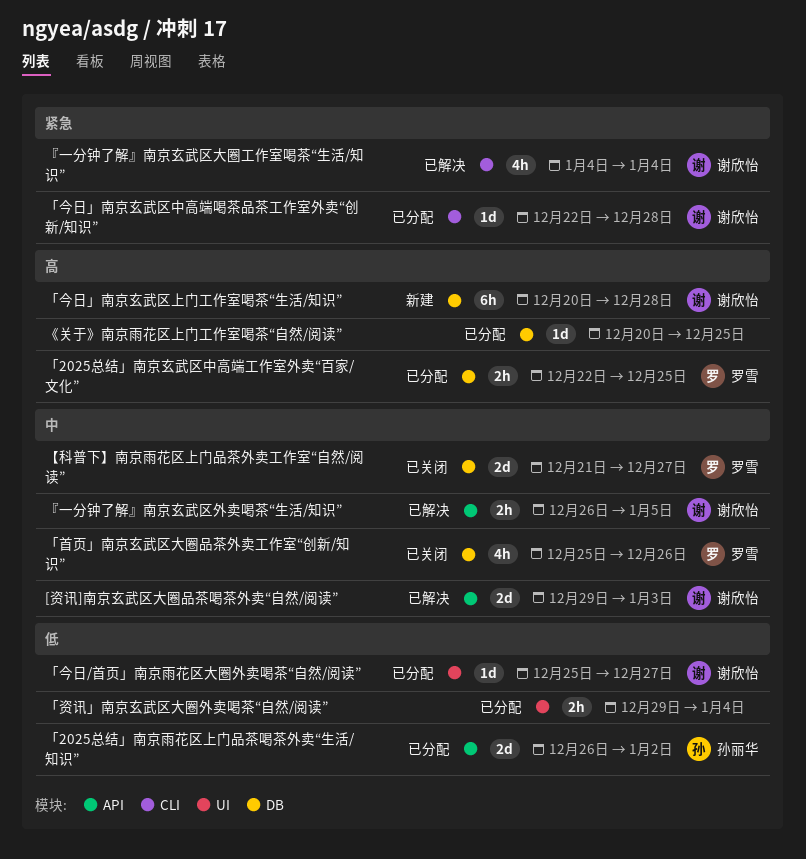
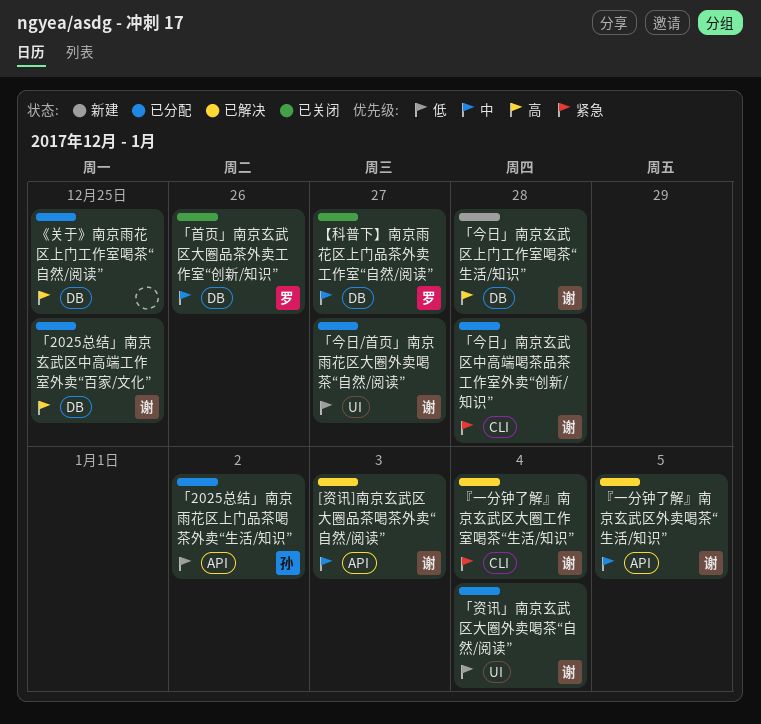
「2025总结」南京玄武区中高端工作室外卖“百家/文化”, owner: 罗雪 -> 谢欣怡
「资讯」南京玄武区大圈外卖喝茶“自然/阅读”, owner: none -> 谢欣怡

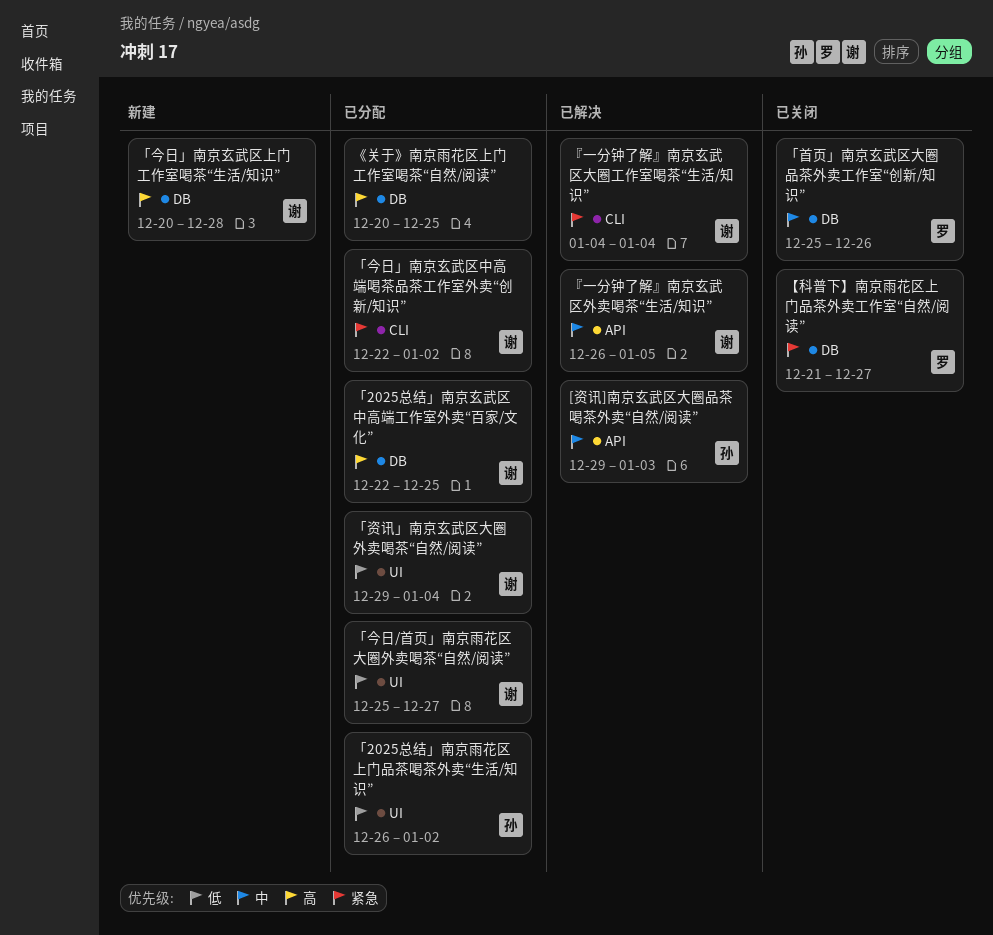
[资讯]南京玄武区大圈品茶喝茶外卖“自然/阅读”, owner: 谢 -> 孙
「2025总结」南京雨花区上门品茶喝茶外卖“生活/知识”, label: API -> UI
「今日」南京玄武区中高端喝茶品茶工作室外卖“创新/知识”, due: Dec 28 -> Jan 2
【科普下】南京雨花区上门品茶外卖工作室“自然/阅读”, priority: 中 -> 紧急

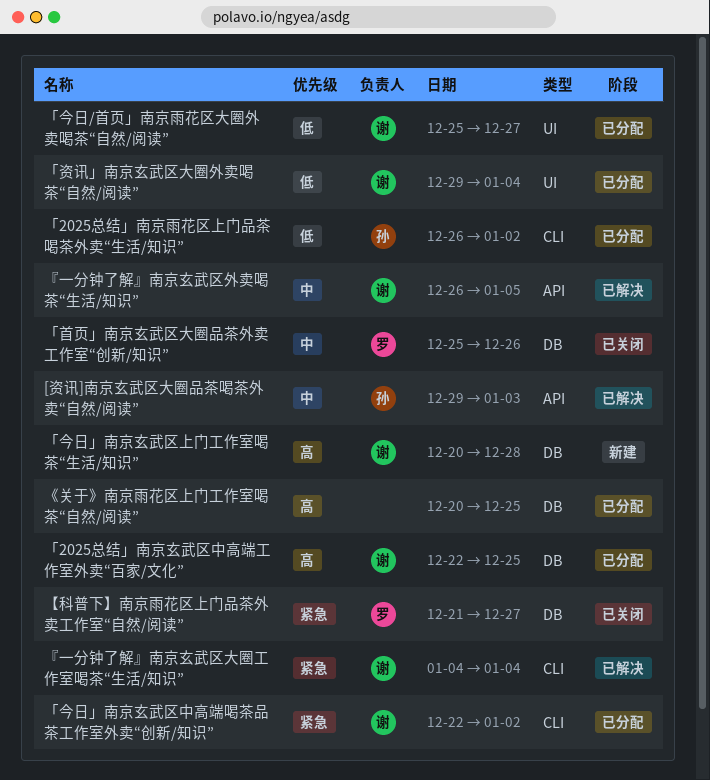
「2025总结」南京雨花区上门品茶喝茶外卖“生活/知识”, label: UI -> CLI

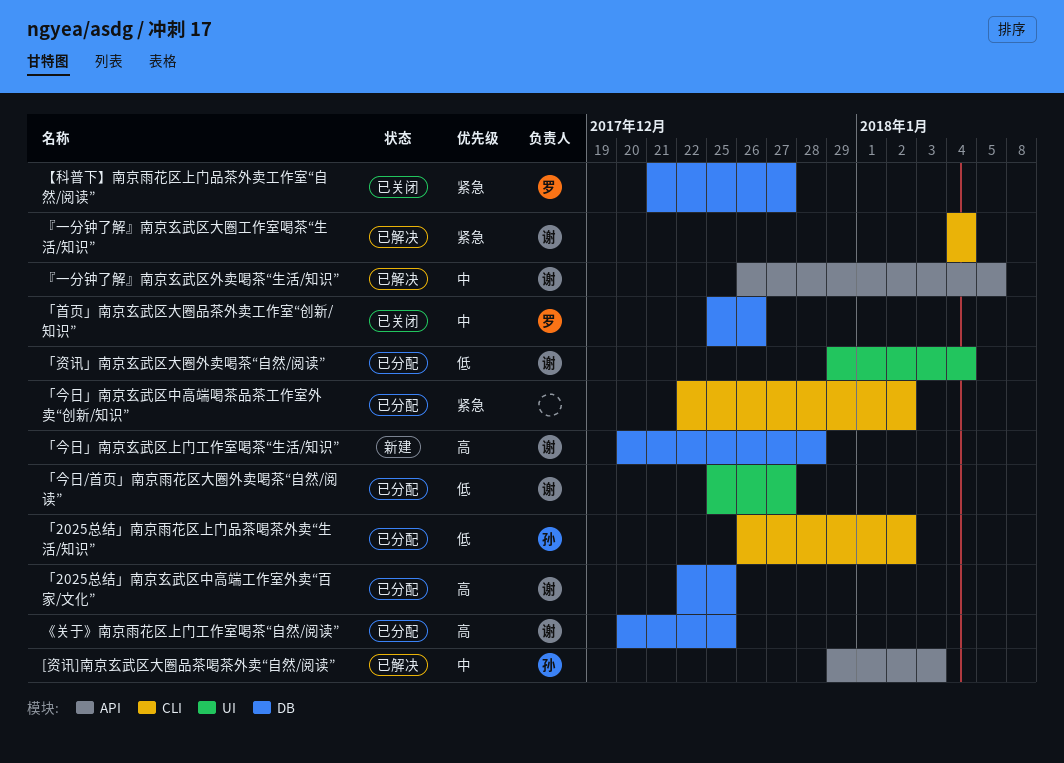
《关于》南京雨花区上门工作室喝茶“自然/阅读”, owner: none -> 谢
「今日」南京玄武区中高端喝茶品茶工作室外卖“创新/知识”, owner: 谢 -> none

